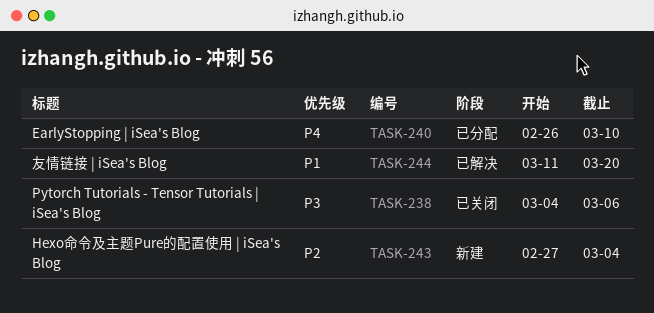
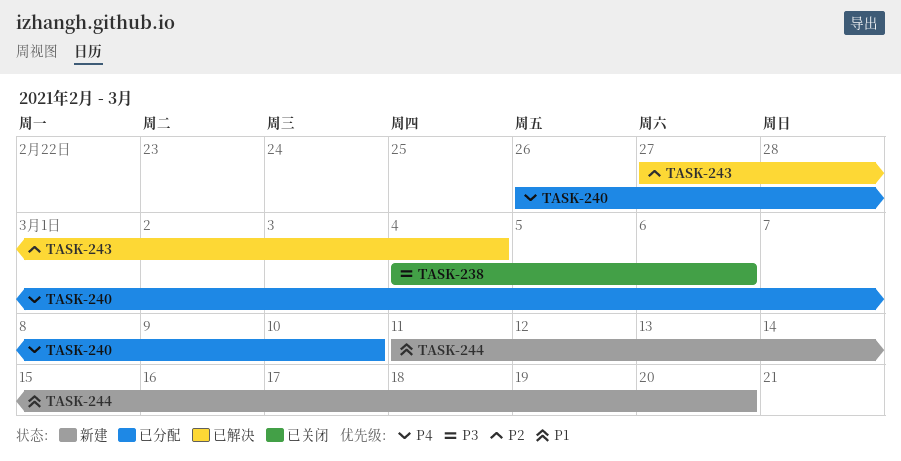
TASK-243, status: 新建 -> 已解决
TASK-244, status: 已解决 -> 新建

